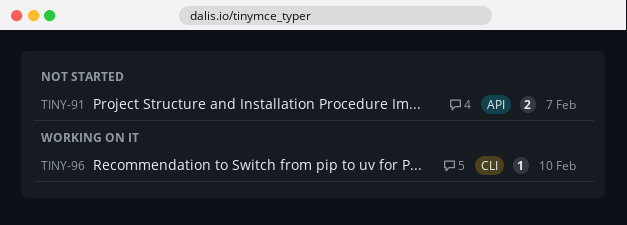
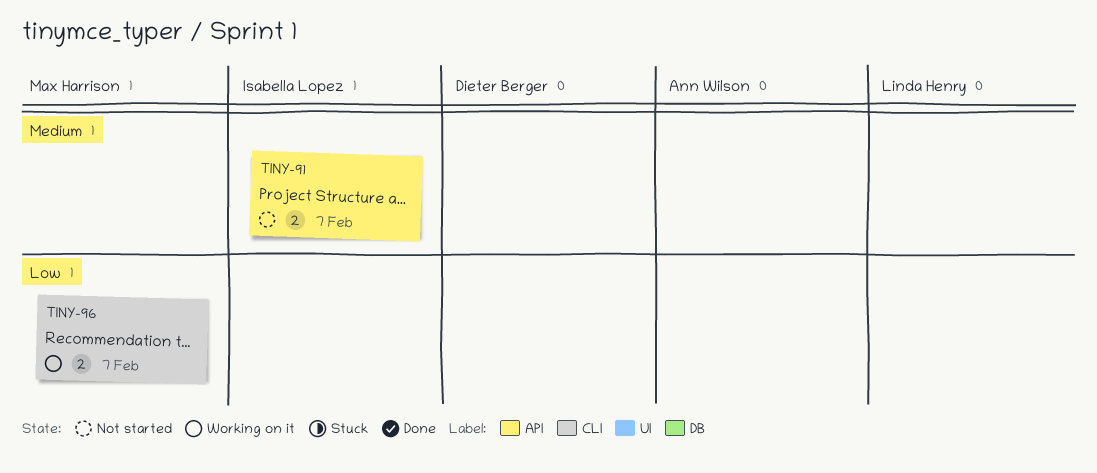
TINY-96, estimate: 1 -> 2
TINY-96, due: Feb 10 -> Feb 7

